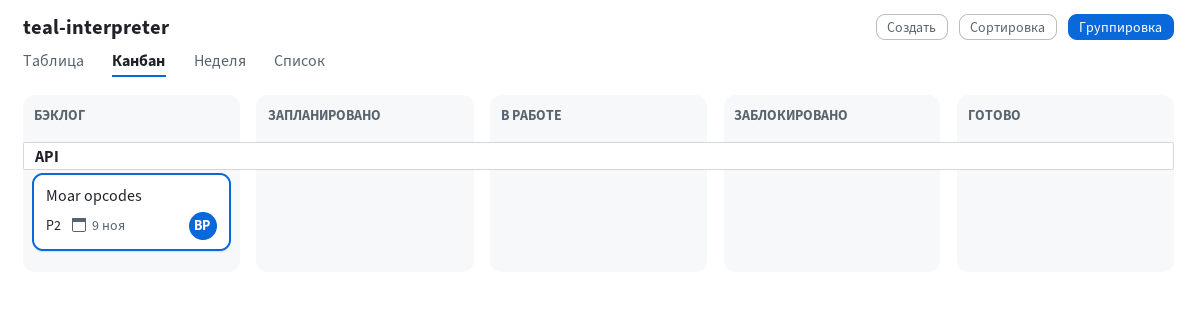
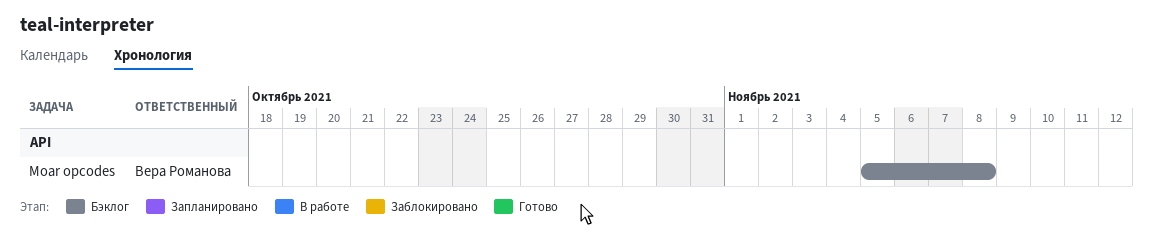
Moar opcodes, due: Nov 9 -> Nov 8

